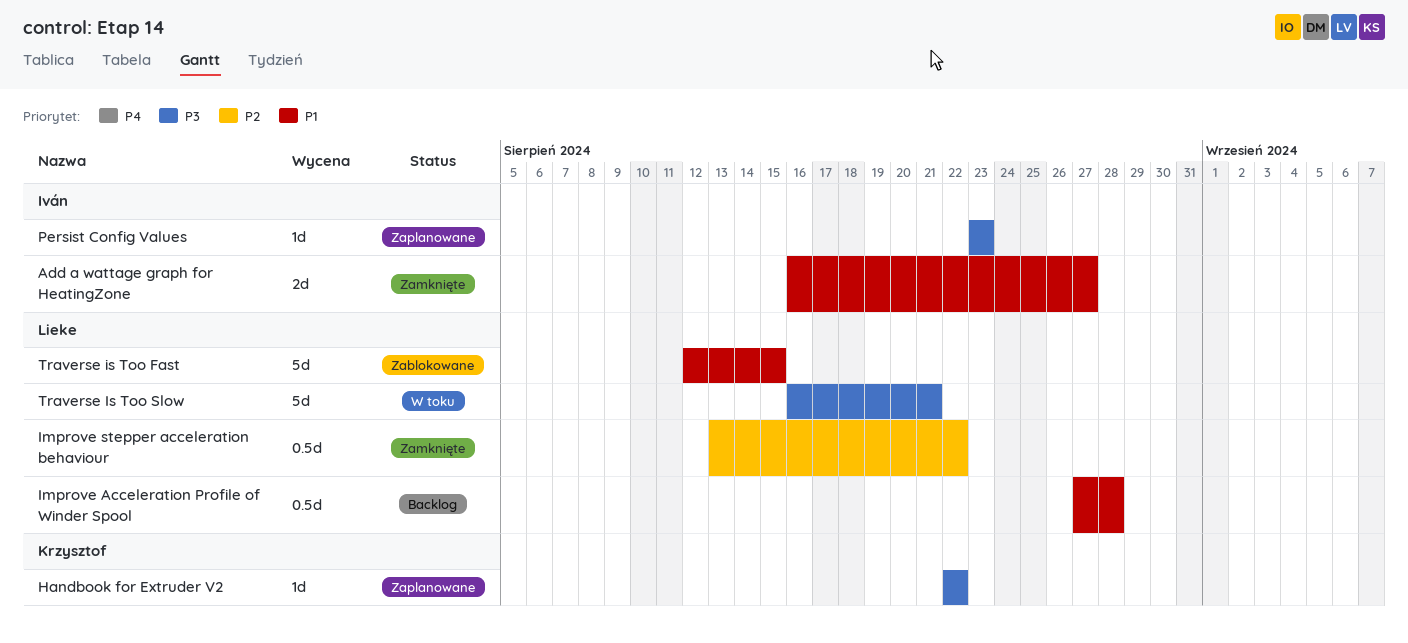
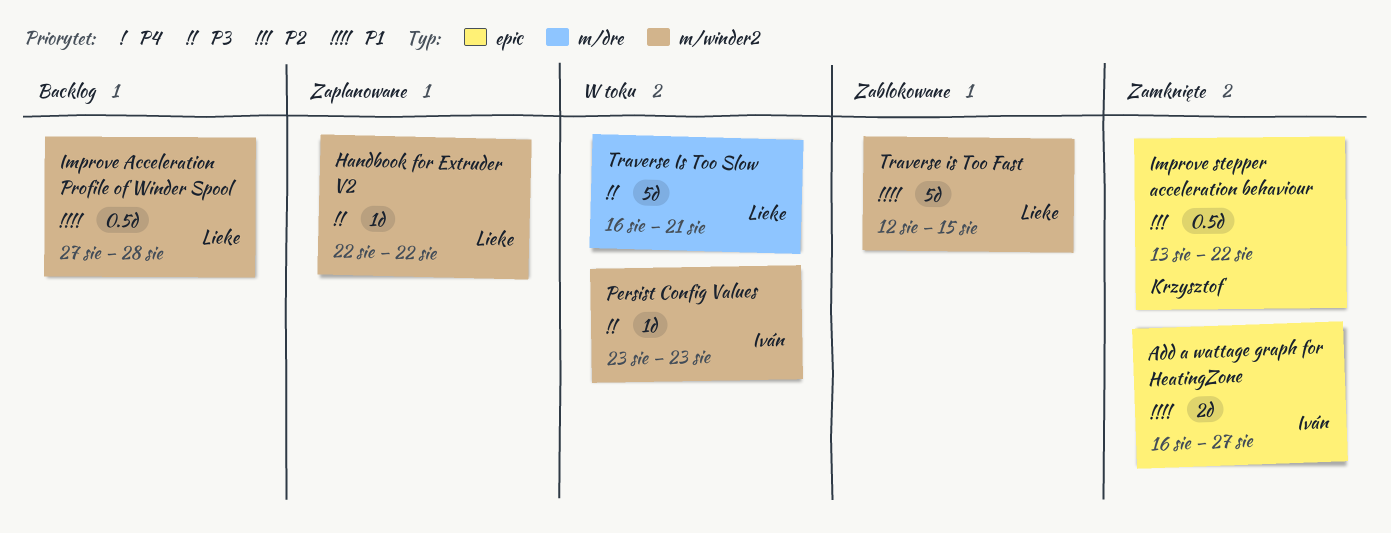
Handbook for Extruder V2, owner: Krzysztof -> Lieke
Improve stepper acceleration behaviour, owner: Lieke -> Krzysztof
Persist Config Values, status: Zaplanowane -> W toku

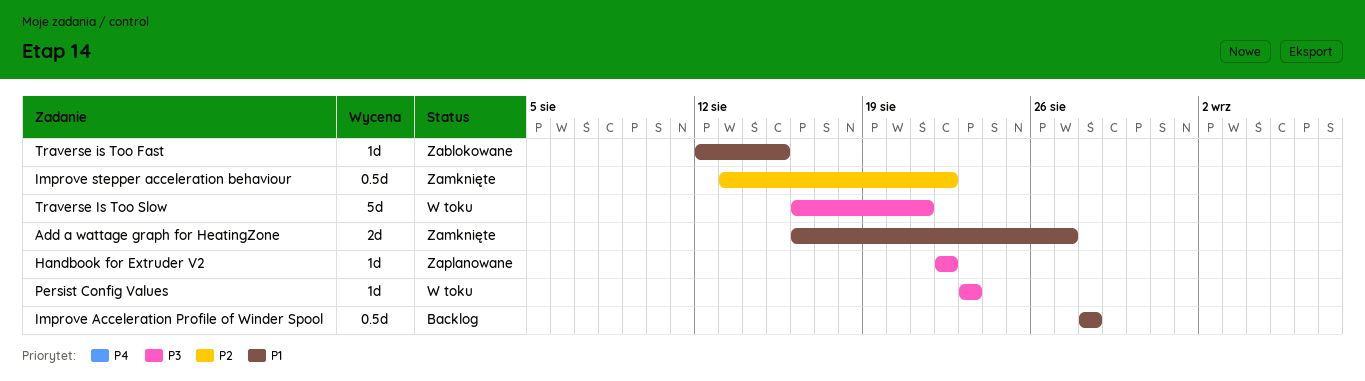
Improve Acceleration Profile of Winder Spool, start: Aug 27 -> Aug 28
Traverse is Too Fast, estimate: 5d -> 1d

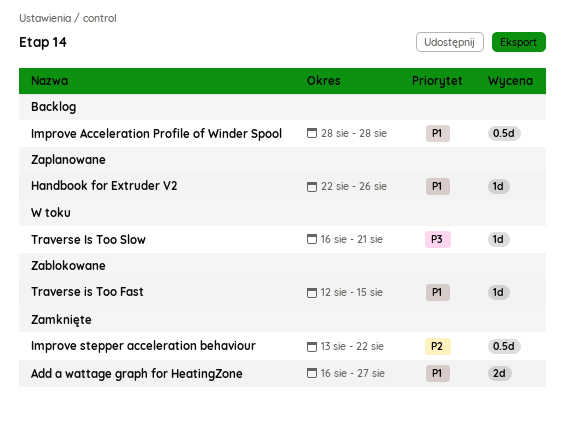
Handbook for Extruder V2, priority: P3 -> P1
Handbook for Extruder V2, due: Aug 22 -> Aug 26
Persist Config Values: present -> none
Traverse Is Too Slow, estimate: 5d -> 1d

